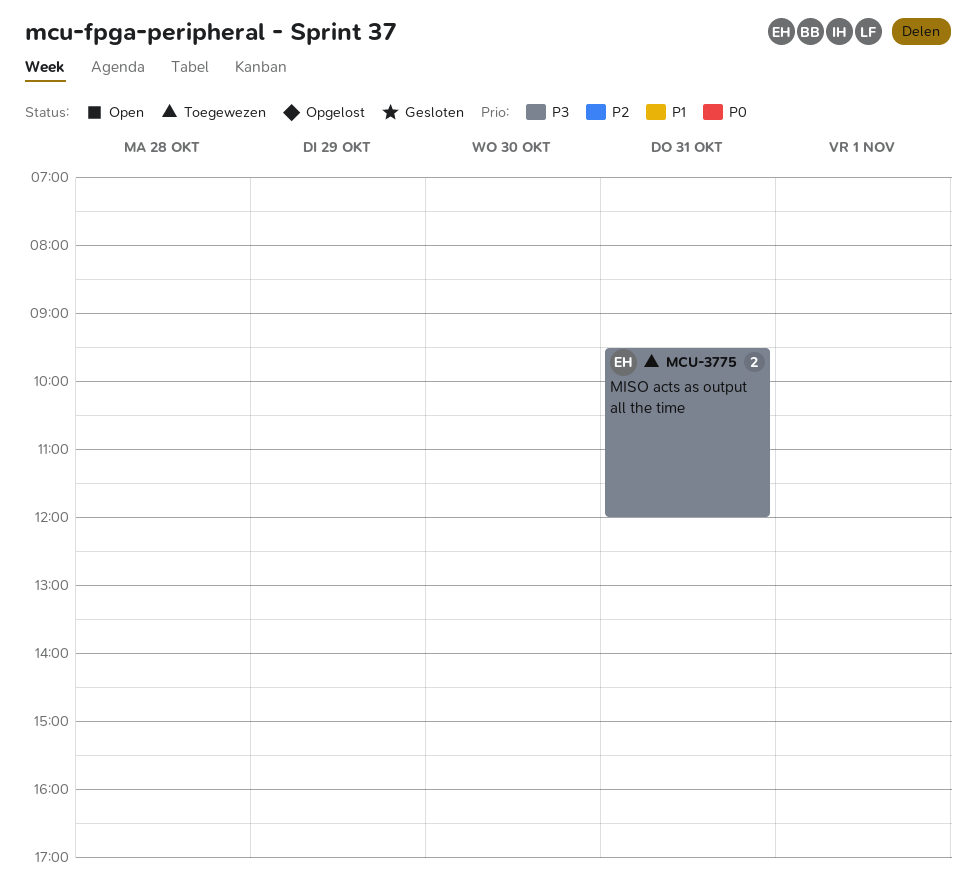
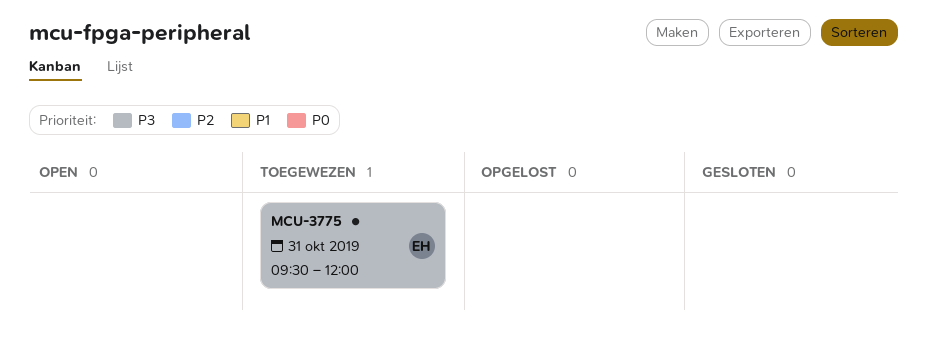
MCU-3775, estimate: 2 -> 1

